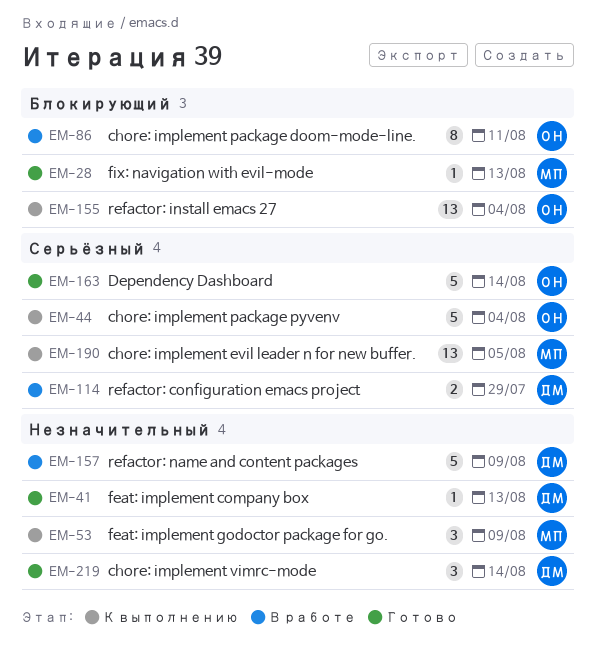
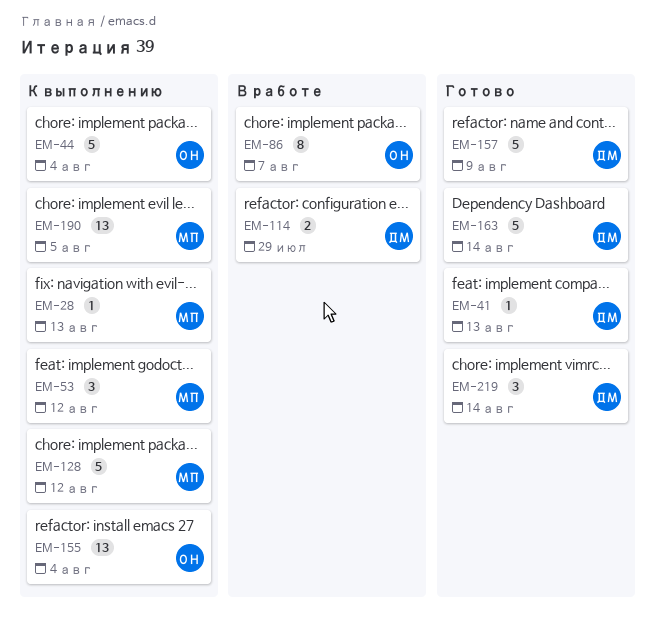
EM-28, status: Готово -> К выполнению
EM-53, due: Aug 9 -> Aug 12
EM-86, due: Aug 11 -> Aug 7
EM-128: none -> present
EM-157, status: В работе -> Готово
EM-163, owner: ОН -> ДМ

